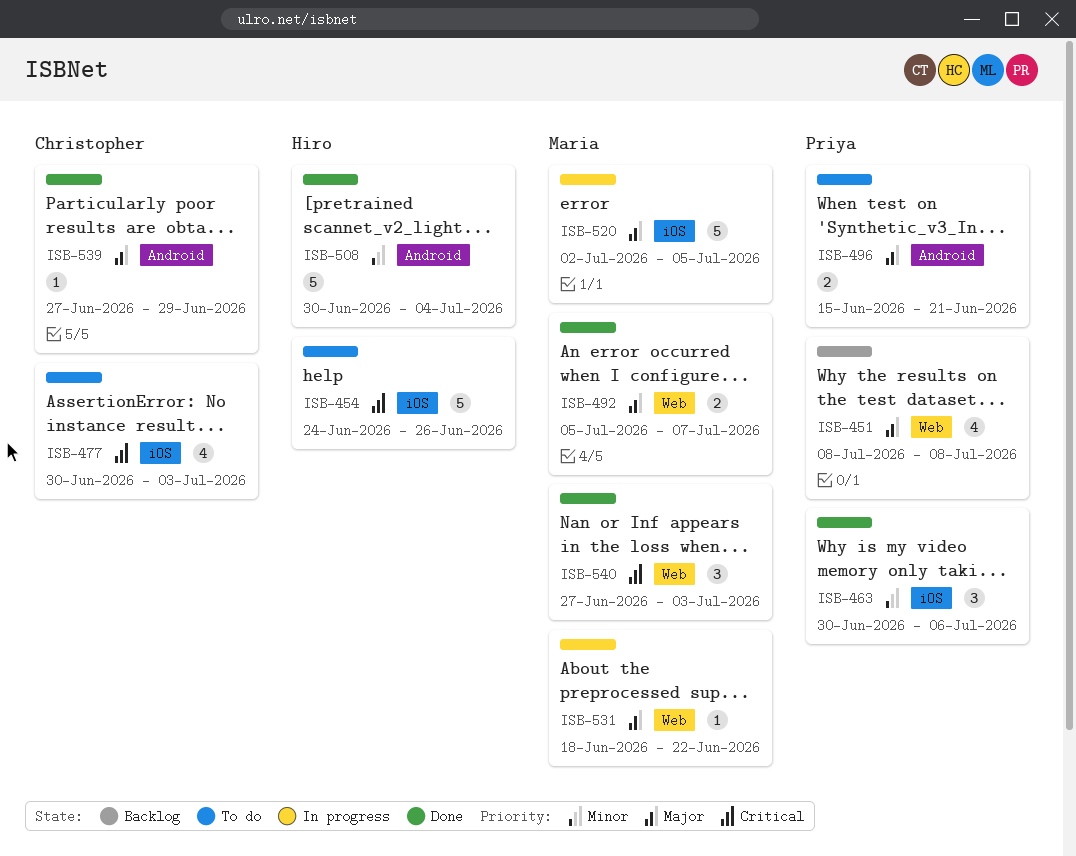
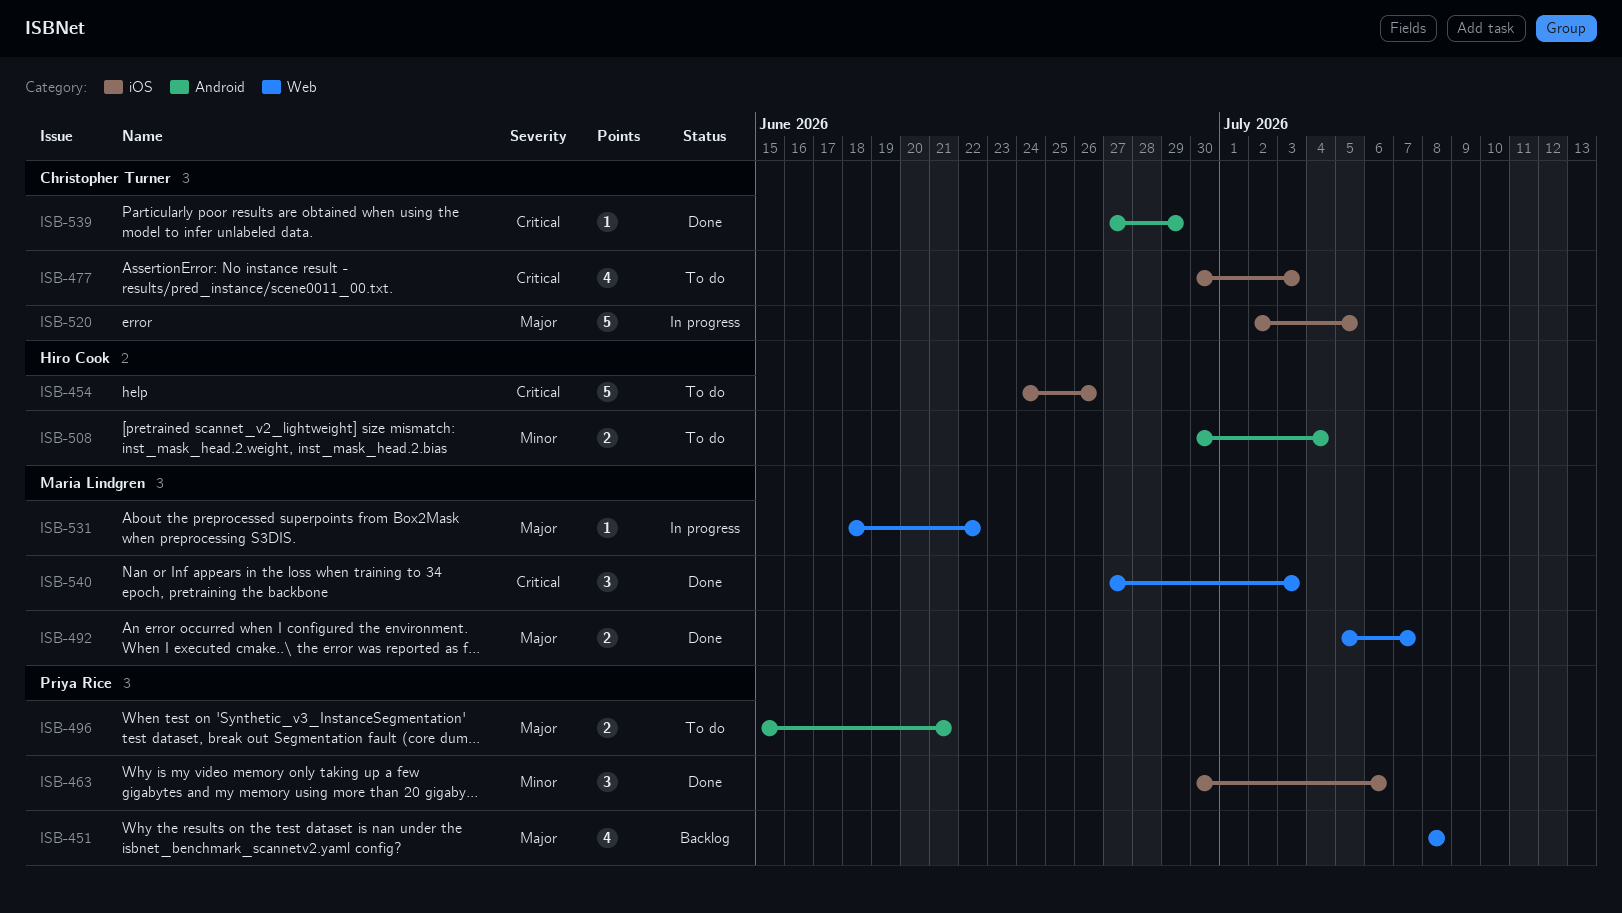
ISB-508, status: Done -> To do
ISB-508, estimate: 5 -> 2
ISB-520, owner: Maria Lindgren -> Christopher Turner
ISB-539, priority: Major -> Critical

